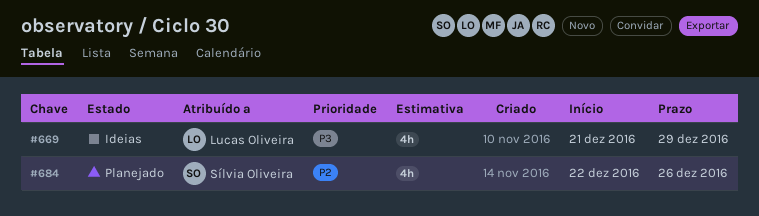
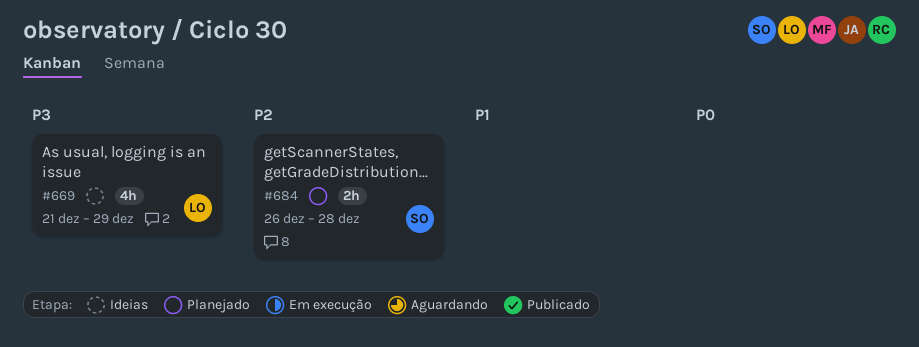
#684, estimate: 4h -> 2h
#684, start: Dec 22 -> Dec 26
#684, due: Dec 26 -> Dec 28

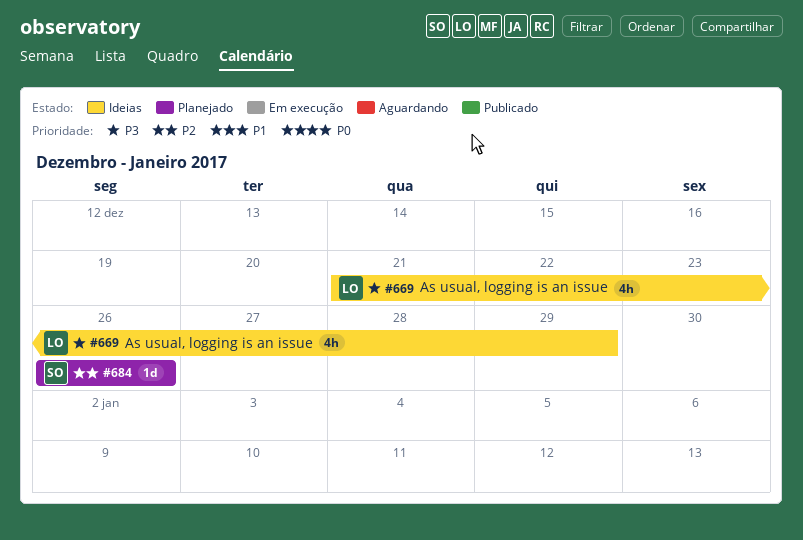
#684, estimate: 2h -> 1d
#684, due: Dec 28 -> Dec 26

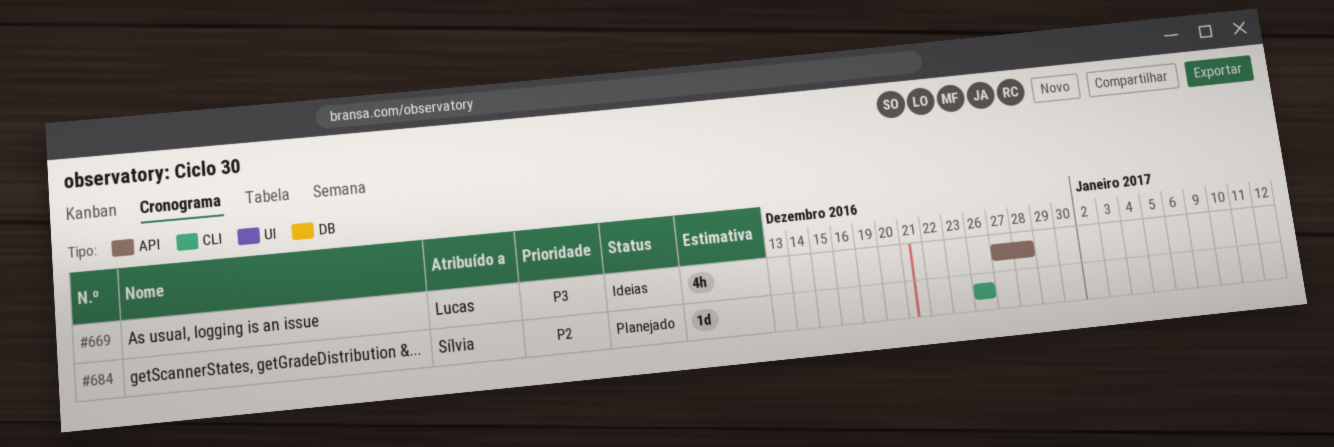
#669, start: Dec 21 -> Dec 27
#669, due: Dec 29 -> Dec 28

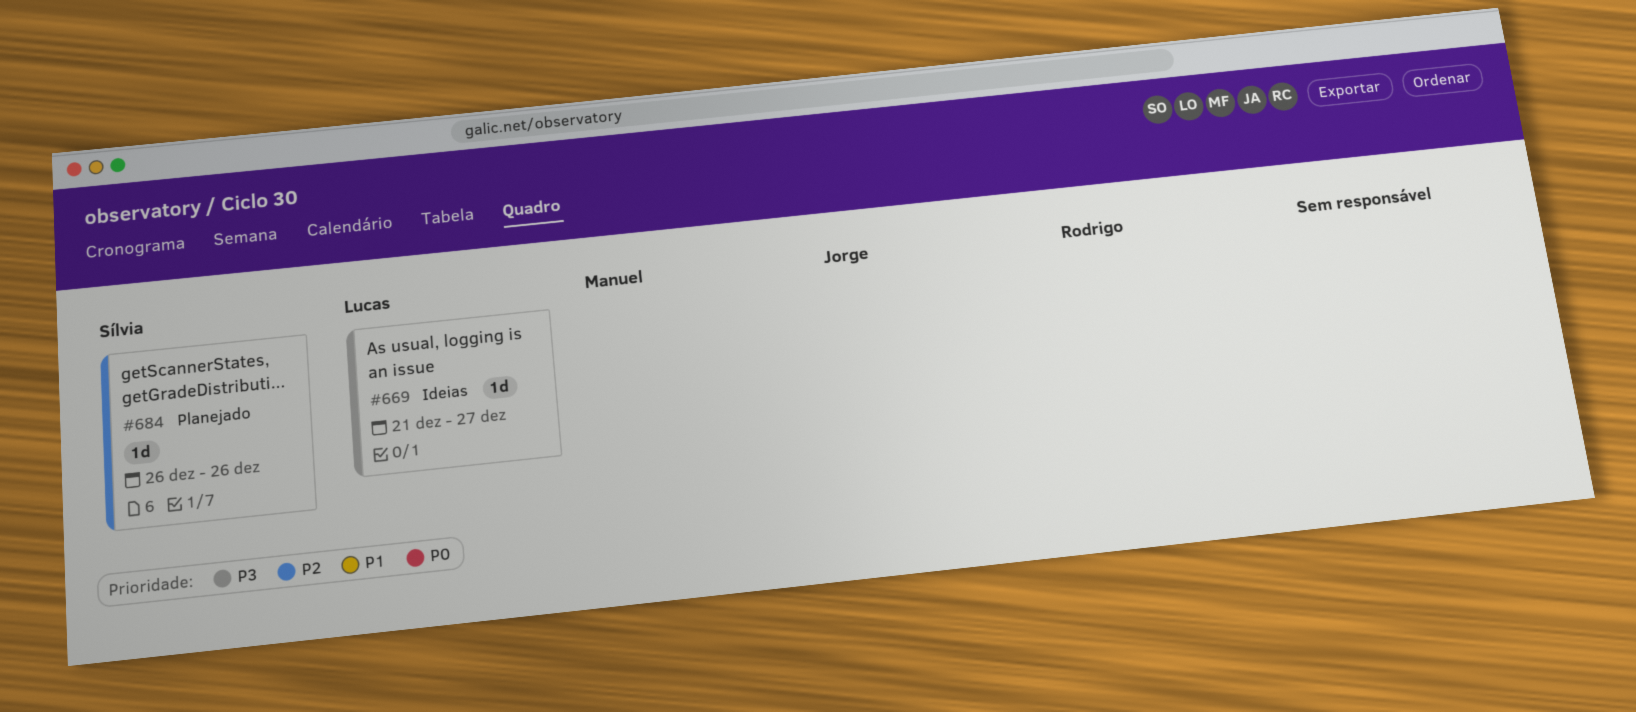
#669, estimate: 4h -> 1d
#669, start: Dec 27 -> Dec 21
#669, due: Dec 28 -> Dec 27

